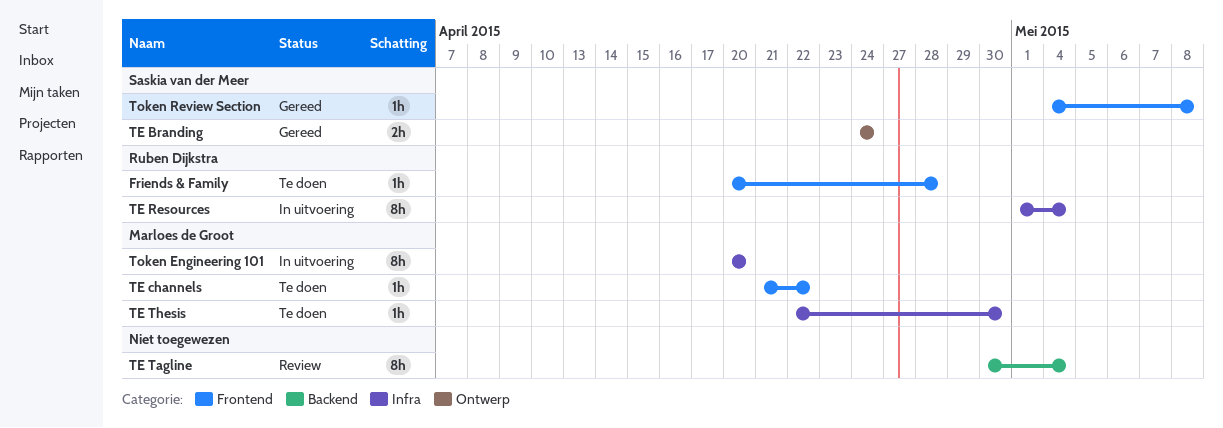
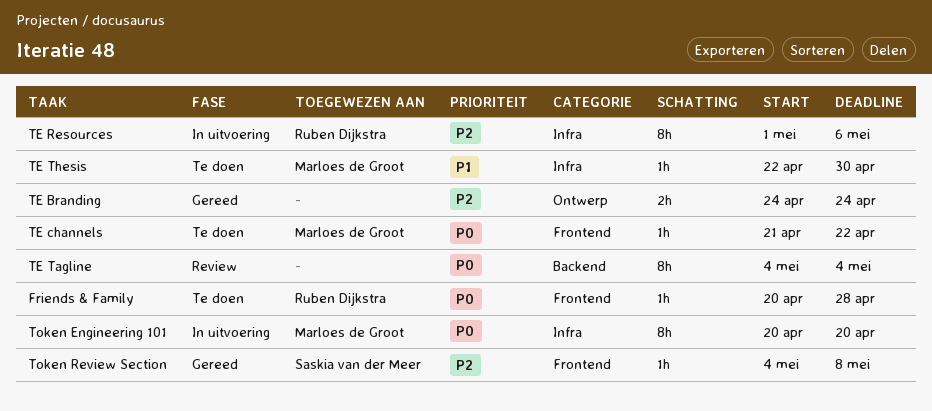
TE Branding, owner: Saskia van der Meer -> none
TE Resources, due: May 4 -> May 6
TE Tagline, start: Apr 30 -> May 4

